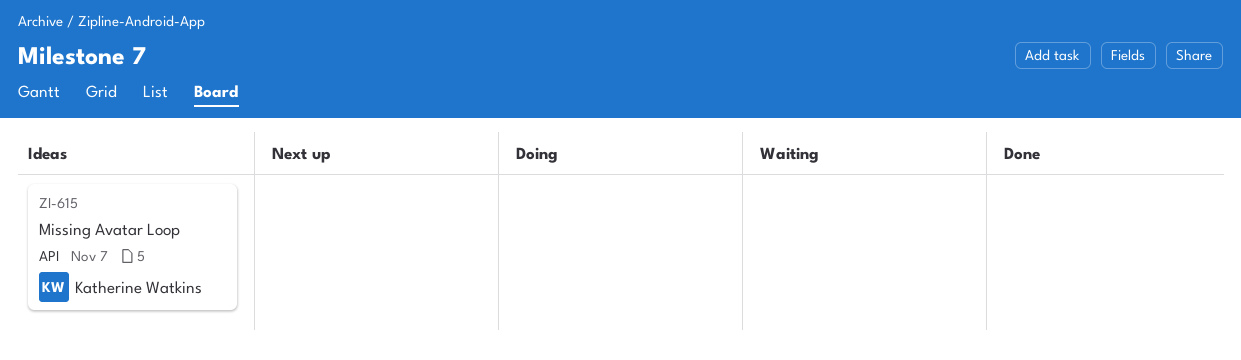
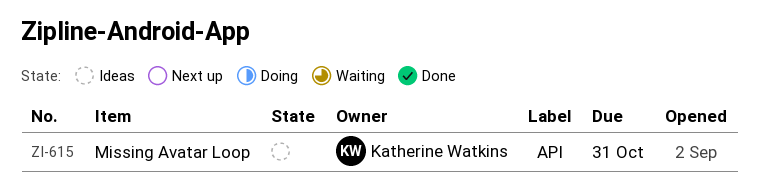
ZI-615, due: Nov 7 -> Oct 31

